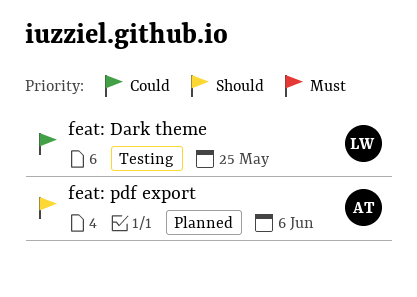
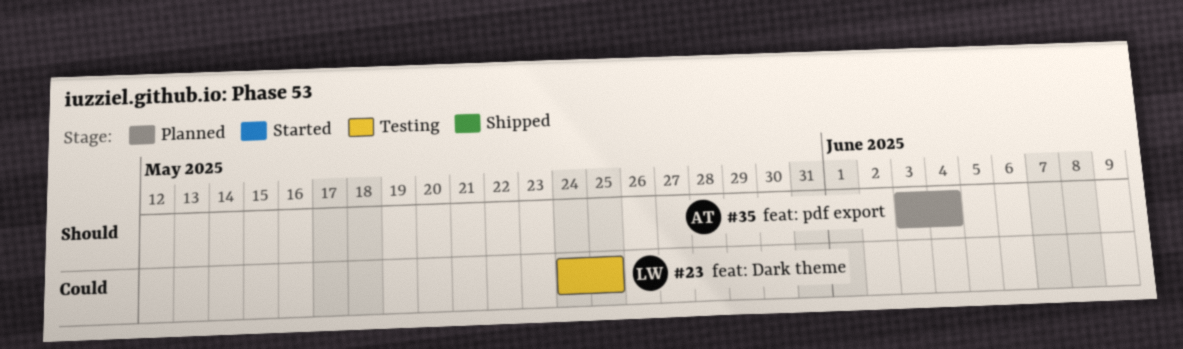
feat: pdf export, due: Jun 6 -> Jun 4

